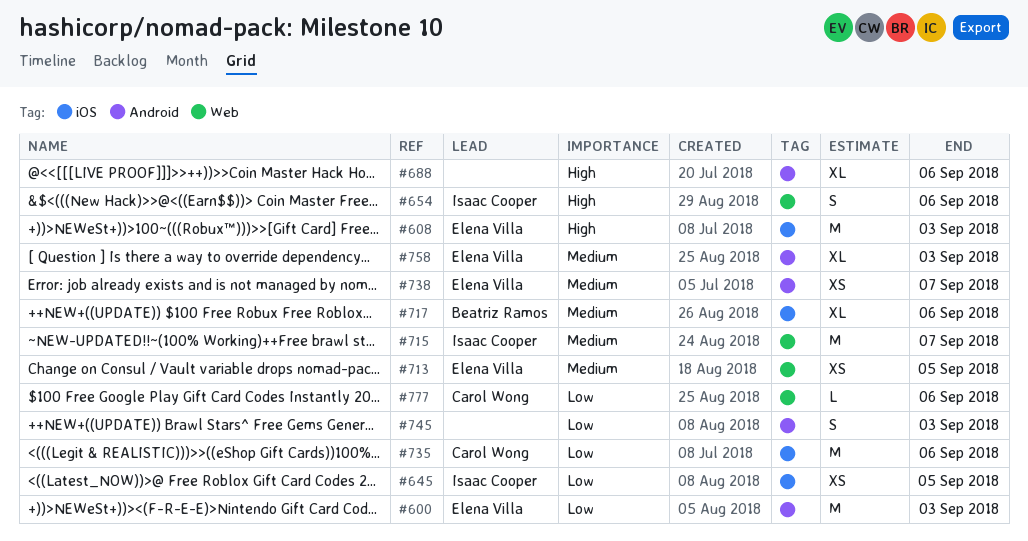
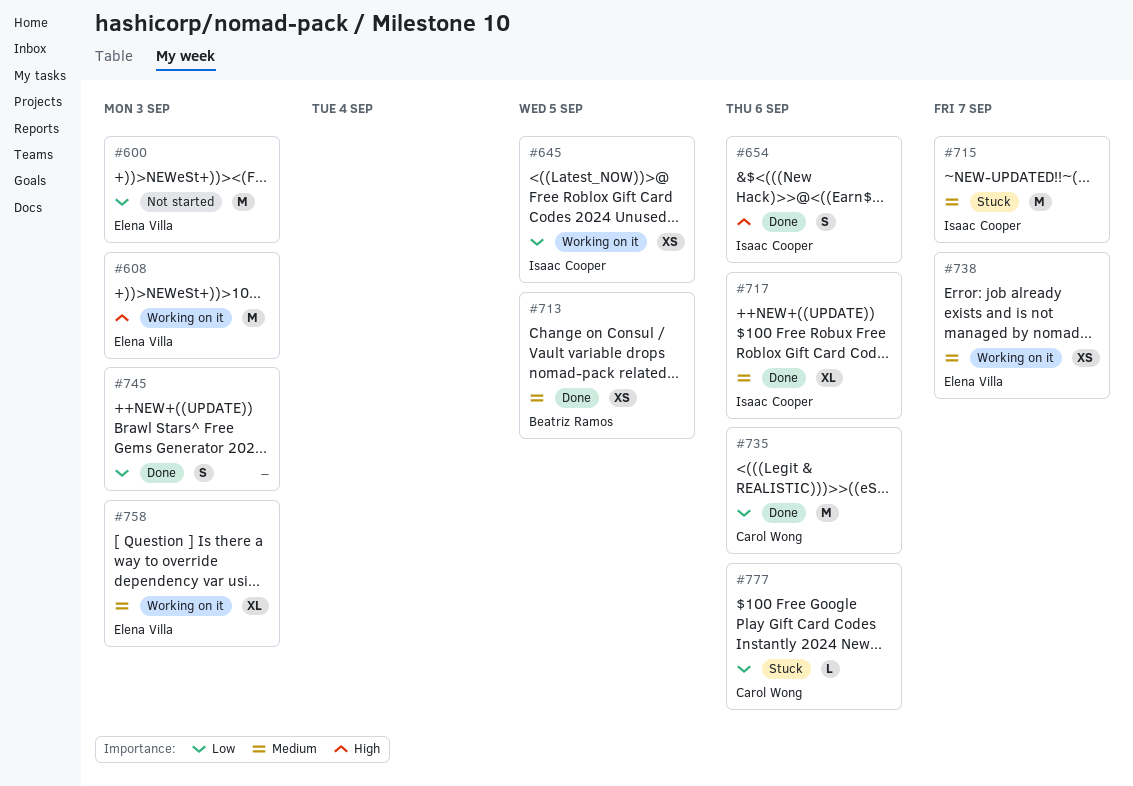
#688: present -> none
#713, owner: Elena Villa -> Beatriz Ramos
#717, owner: Beatriz Ramos -> Isaac Cooper

